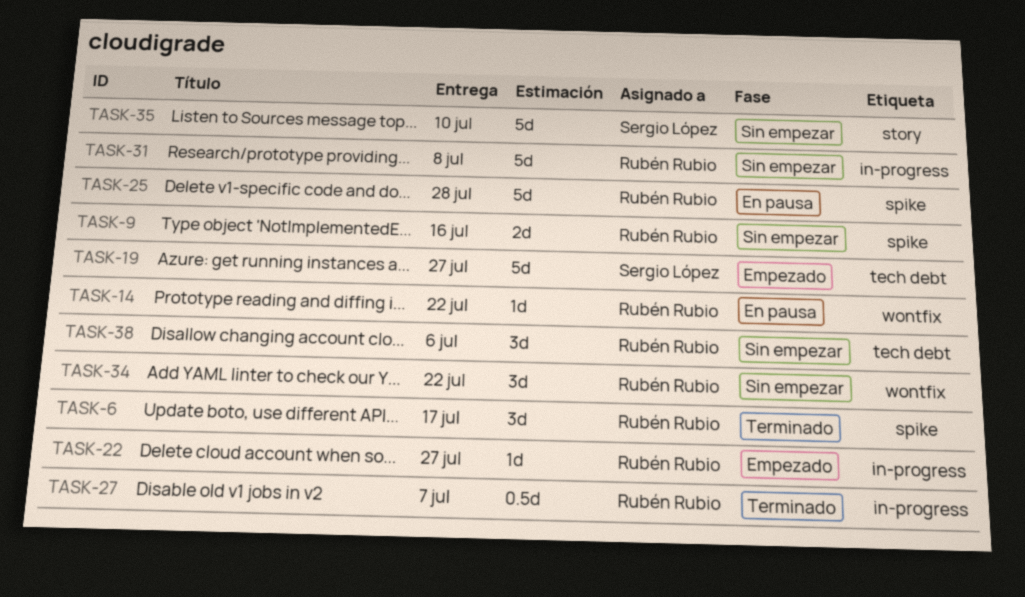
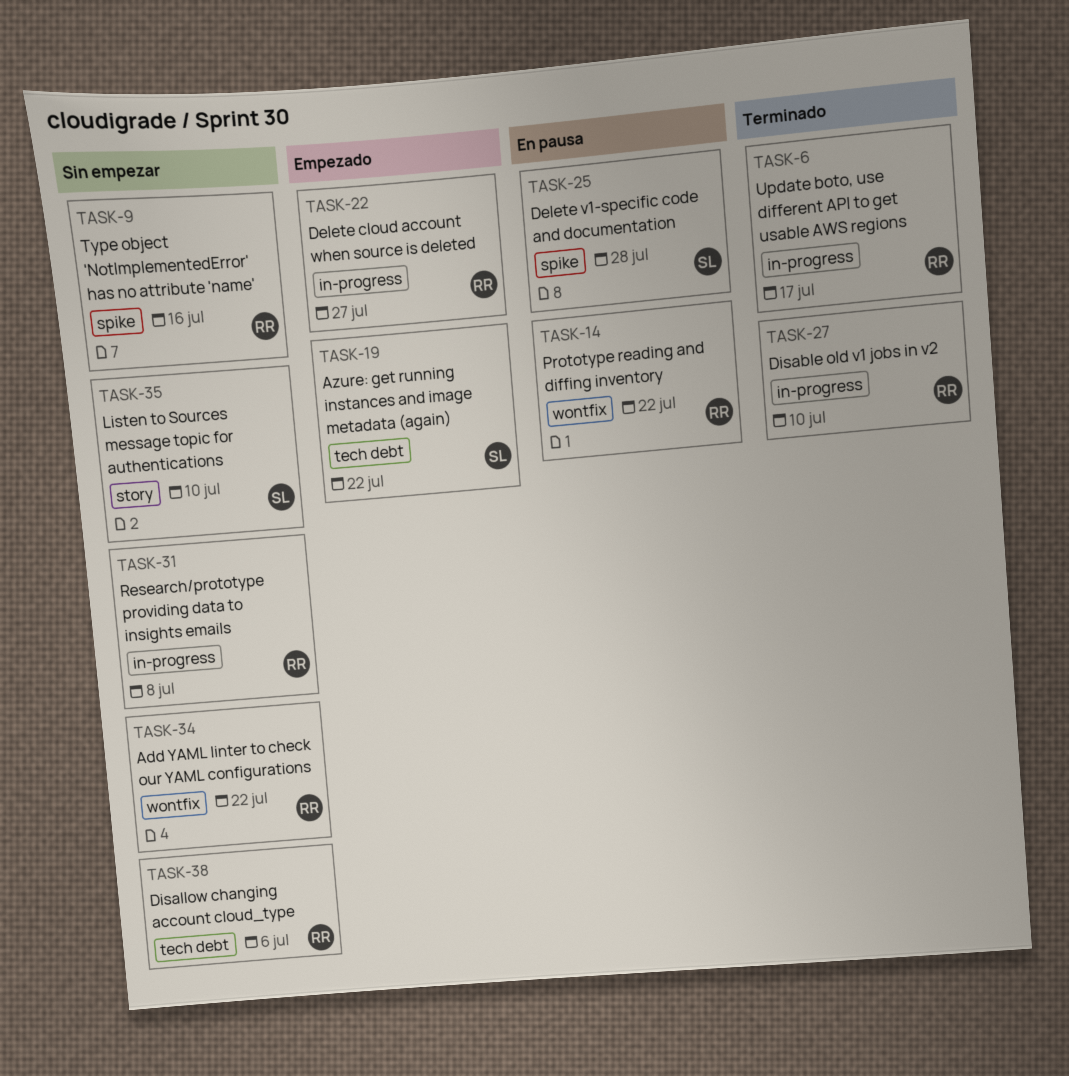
TASK-6, label: spike -> in-progress
TASK-19, due: Jul 27 -> Jul 22
TASK-25, owner: Rubén Rubio -> Sergio López
TASK-27, due: Jul 7 -> Jul 10

